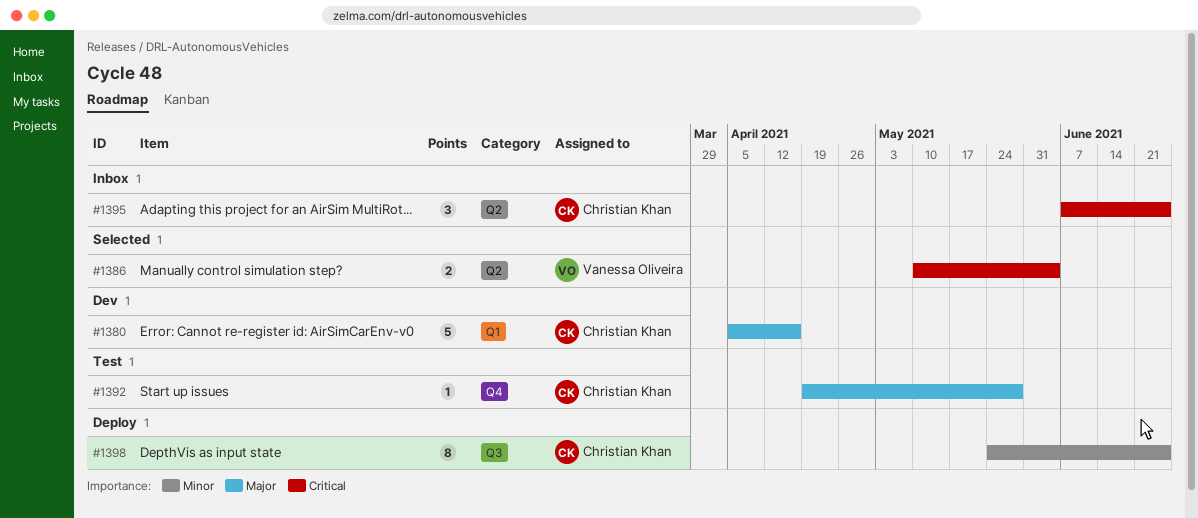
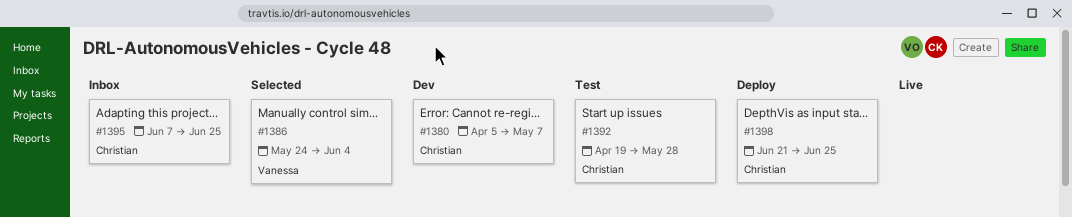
#1380, due: Apr 16 -> May 7
#1386, start: May 10 -> May 24
#1398, start: May 24 -> Jun 21

